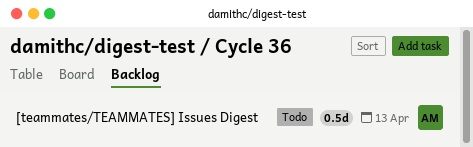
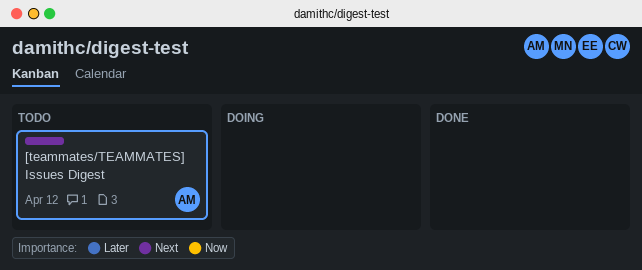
[teammates/TEAMMATES] Issues Digest, due: Apr 13 -> Apr 12

